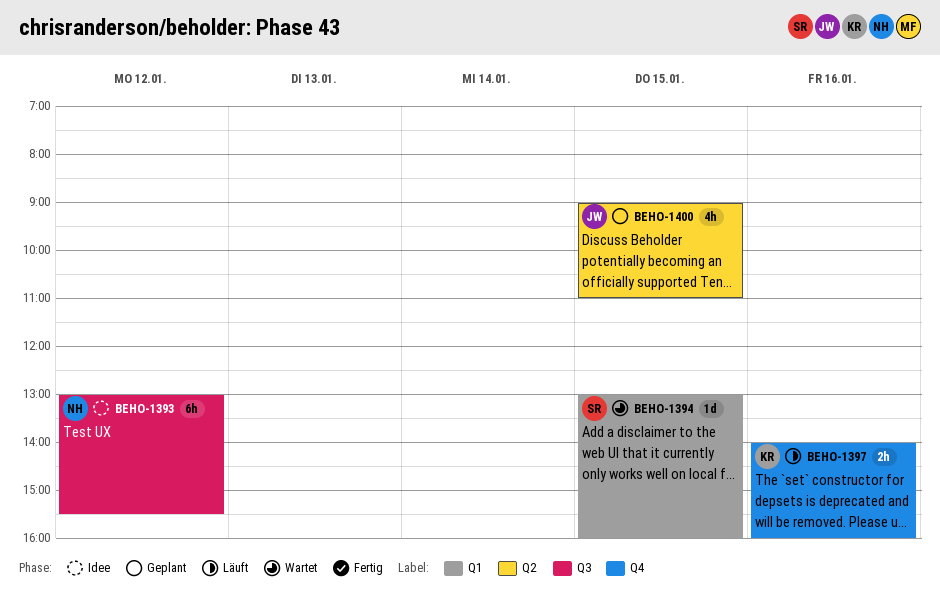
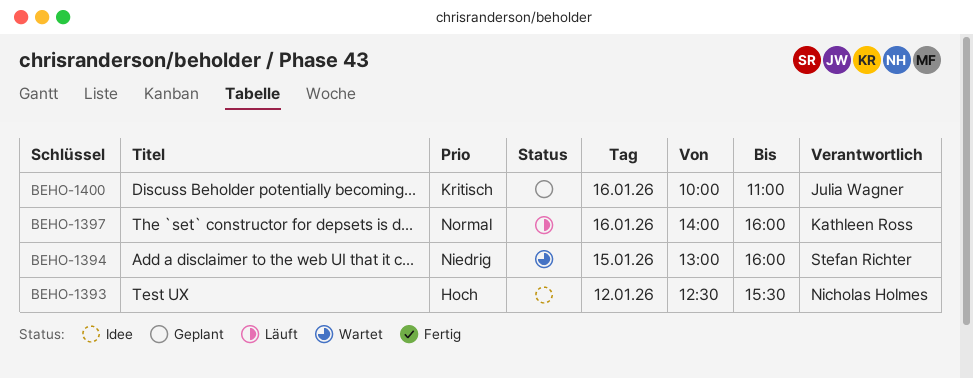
BEHO-1393, begins: 13:00 -> 12:30
BEHO-1400, day: Jan 15 -> Jan 16
BEHO-1400, begins: 09:00 -> 10:00

